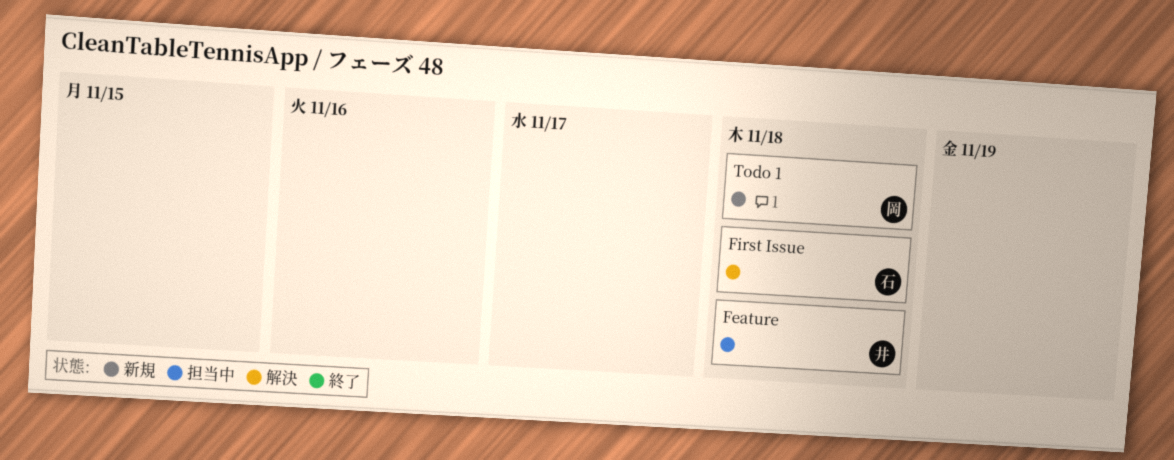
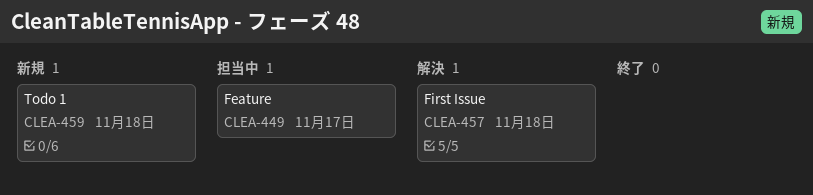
Feature, due: Nov 18 -> Nov 17

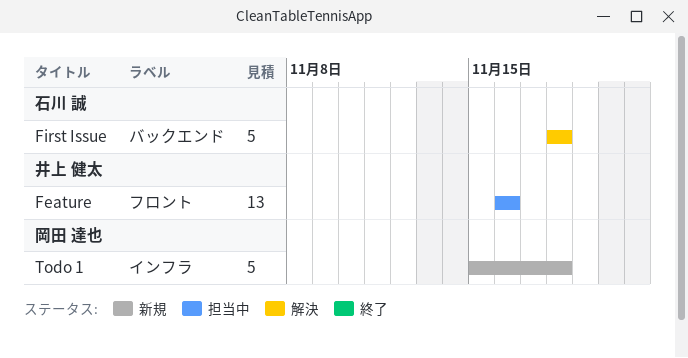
Feature, due: Nov 17 -> Nov 16

